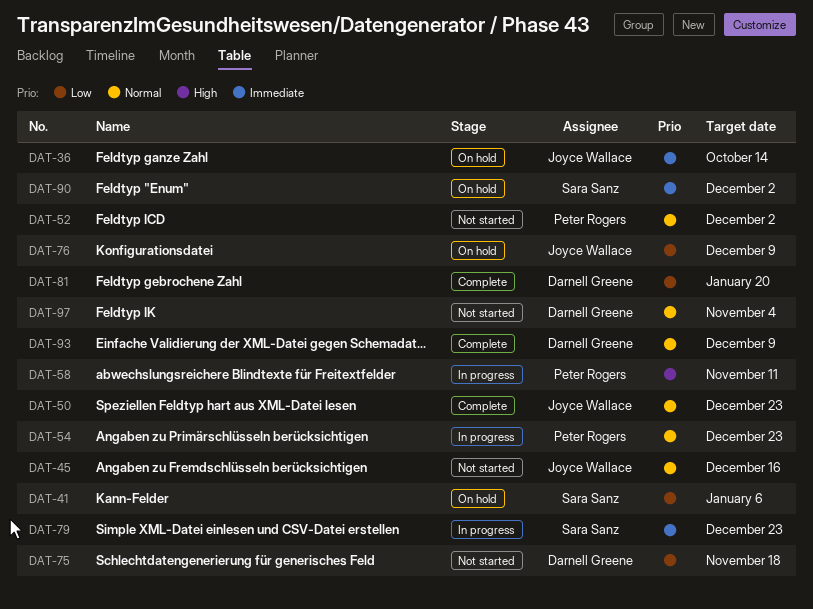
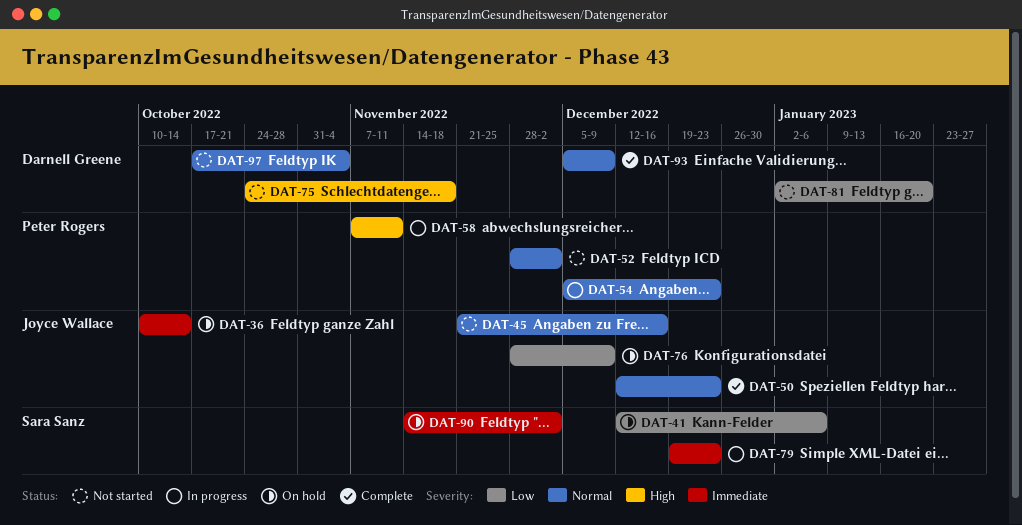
DAT-75, priority: Low -> High
DAT-81, status: Complete -> Not started

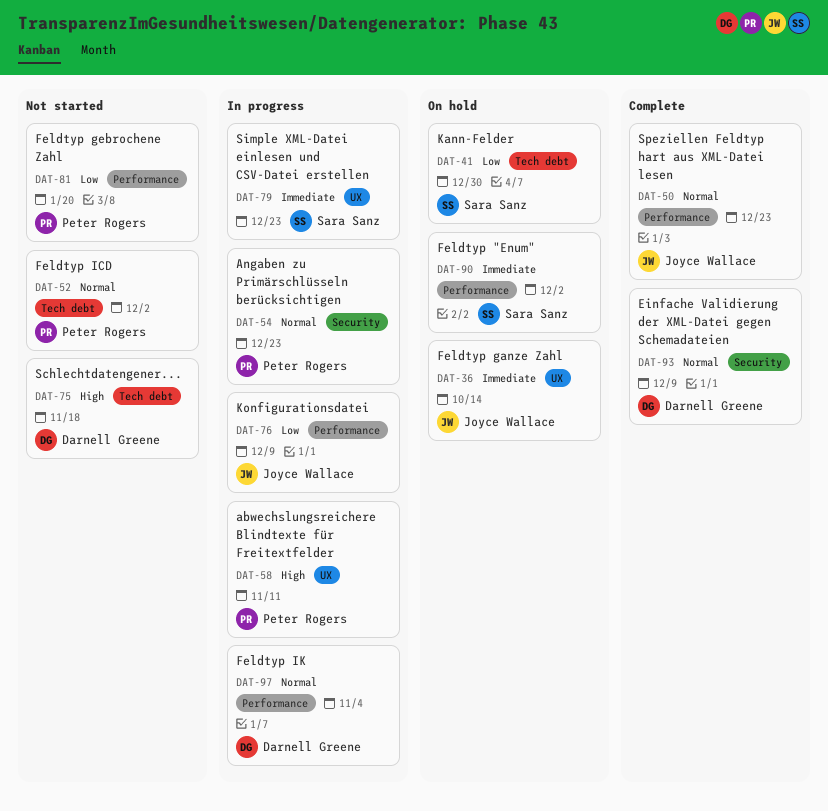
DAT-41, due: Jan 6 -> Dec 30
DAT-45: present -> none
DAT-76, status: On hold -> In progress
DAT-81, owner: Darnell Greene -> Peter Rogers
DAT-97, status: Not started -> In progress

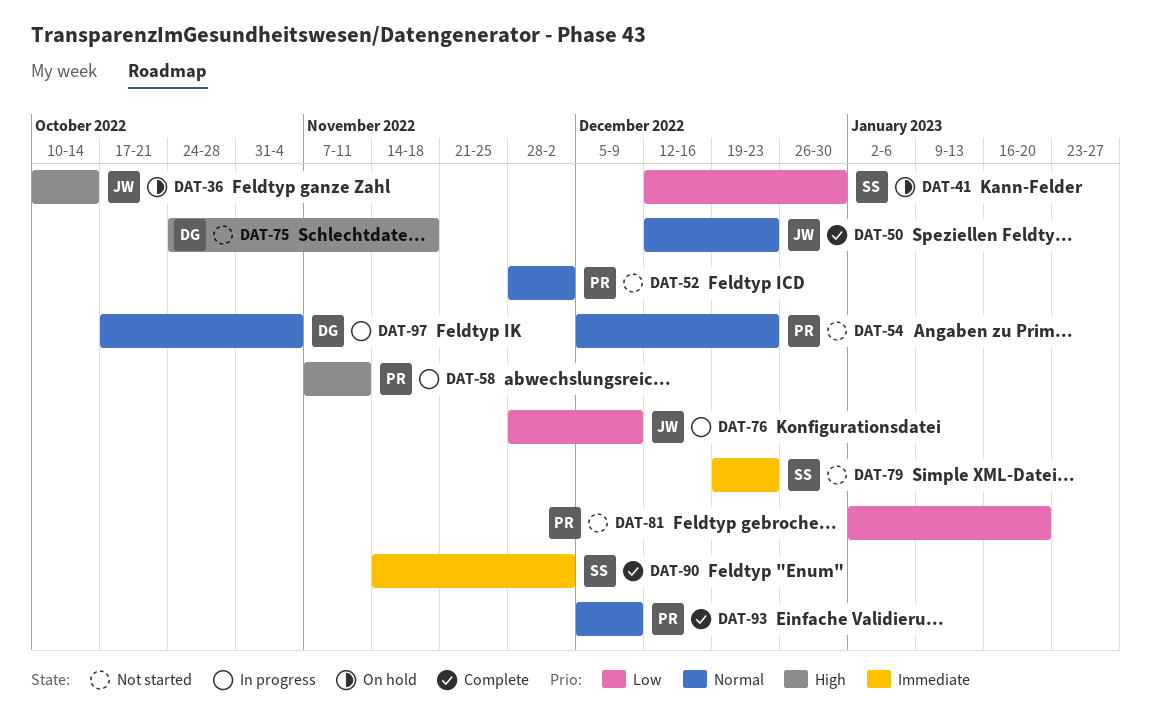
DAT-36, priority: Immediate -> High
DAT-54, status: In progress -> Not started
DAT-79, status: In progress -> Not started
DAT-90, status: On hold -> Complete
DAT-93, owner: Darnell Greene -> Peter Rogers

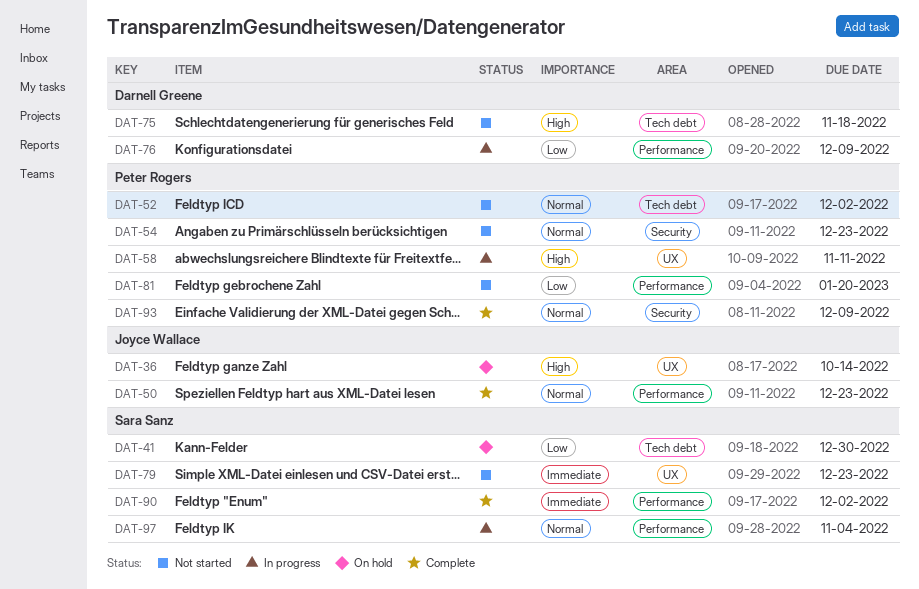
DAT-76, owner: Joyce Wallace -> Darnell Greene
DAT-97, owner: Darnell Greene -> Sara Sanz

